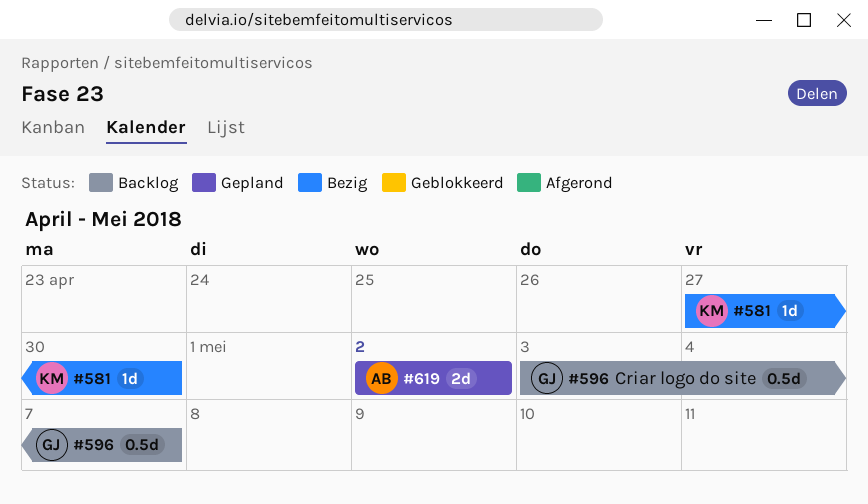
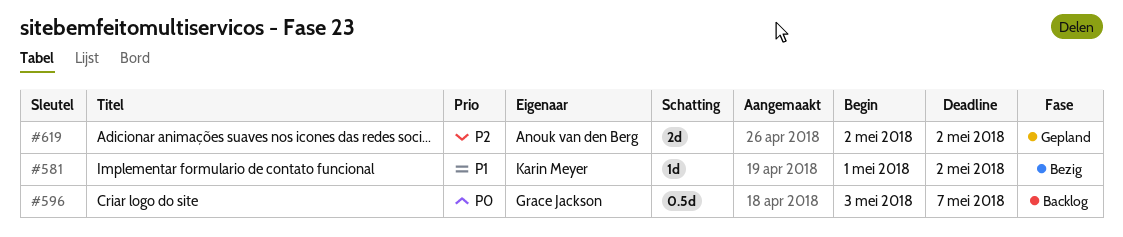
#581, start: Apr 27 -> May 1
#581, due: Apr 30 -> May 2

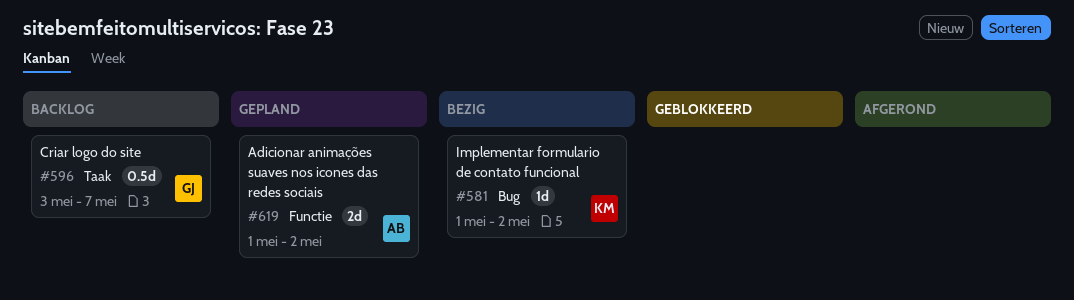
#619, start: May 2 -> May 1

